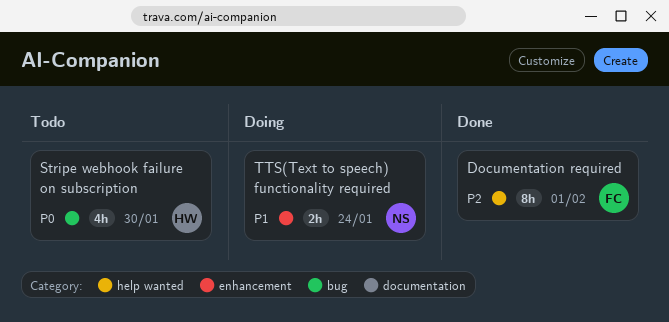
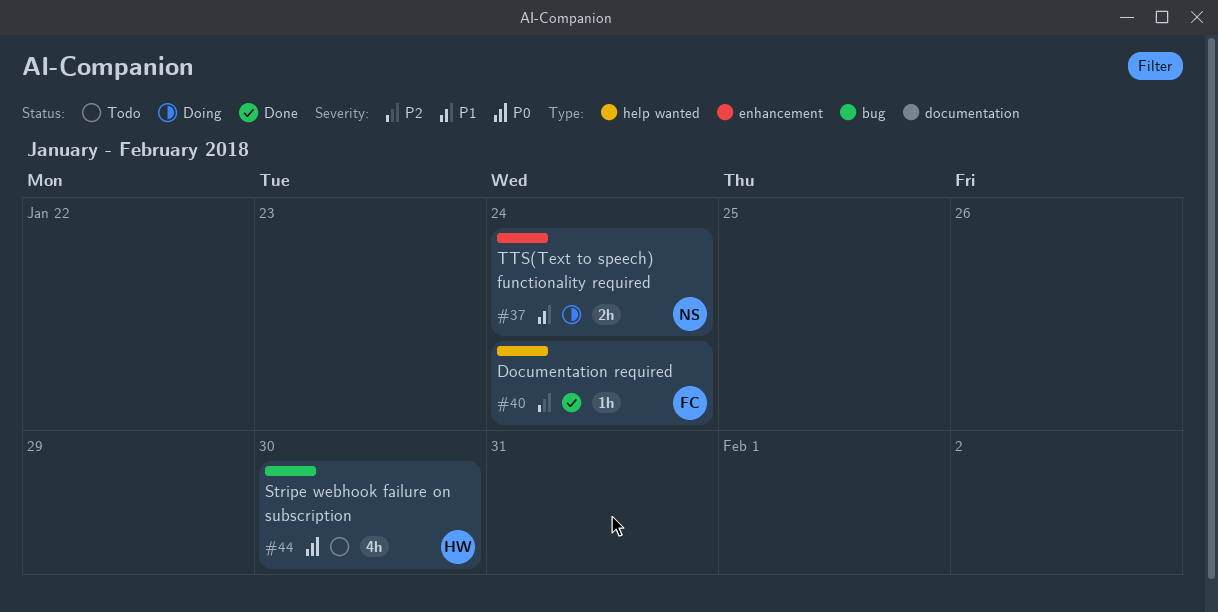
Documentation required, estimate: 8h -> 1h
Documentation required, due: Feb 1 -> Jan 24

